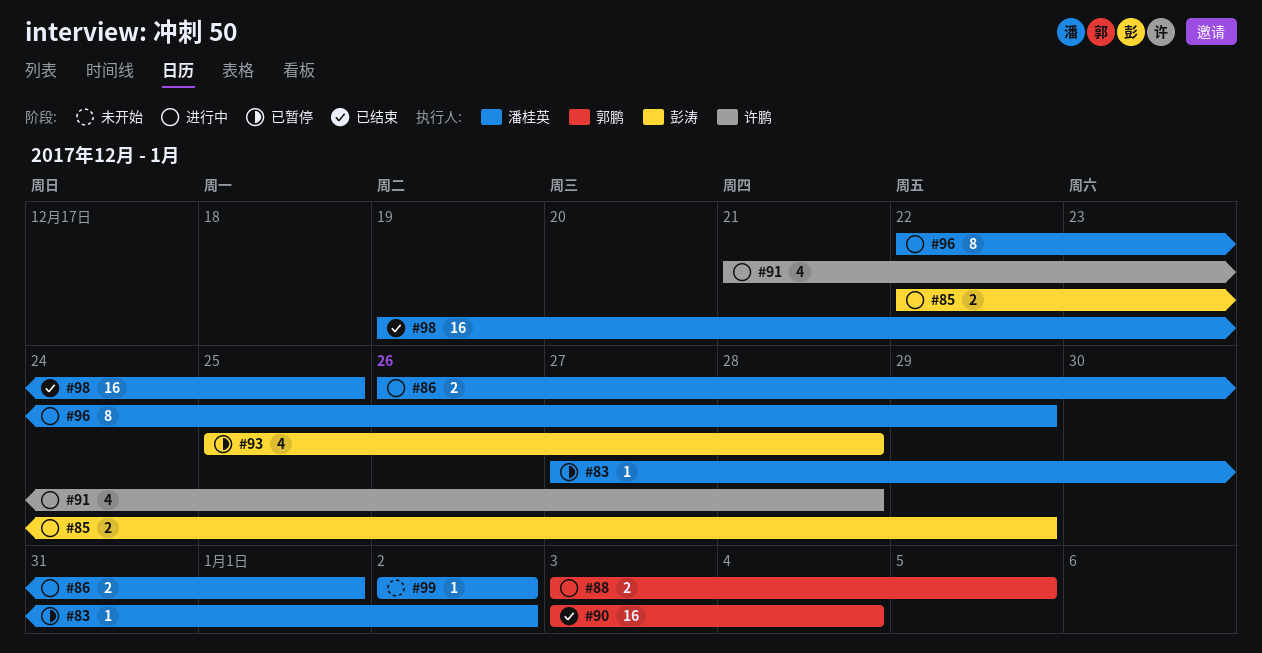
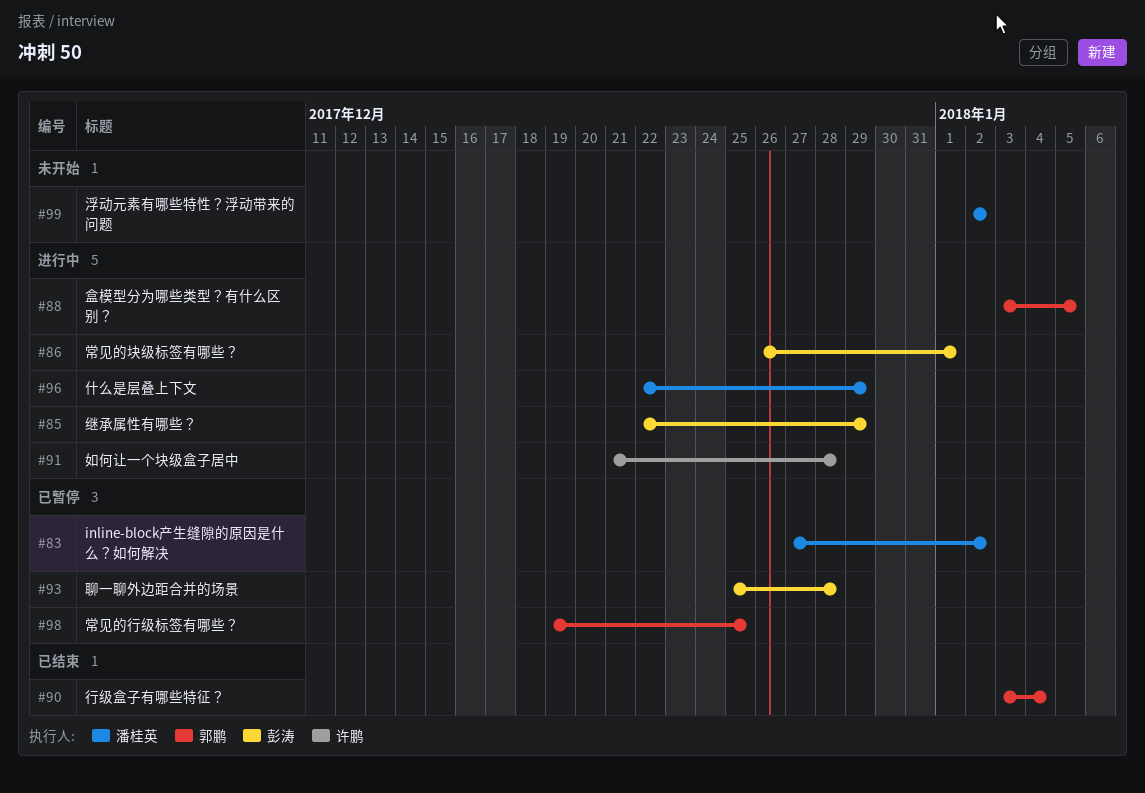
#86, owner: 潘桂英 -> 彭涛
#98, status: 已结束 -> 已暂停
#98, owner: 潘桂英 -> 郭鹏

